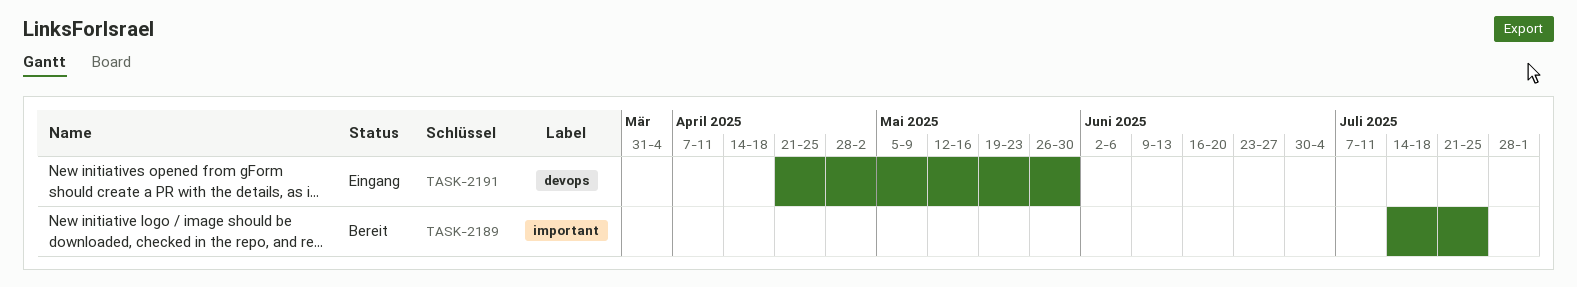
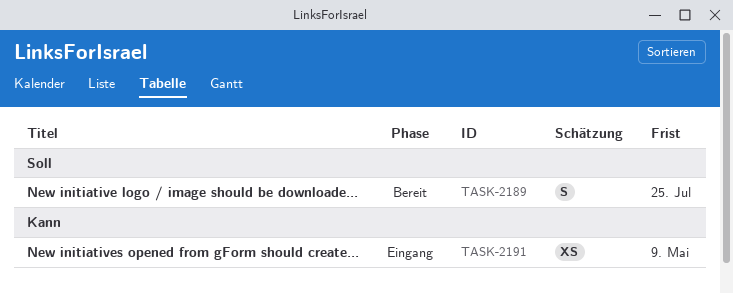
TASK-2191, due: May 30 -> May 9

